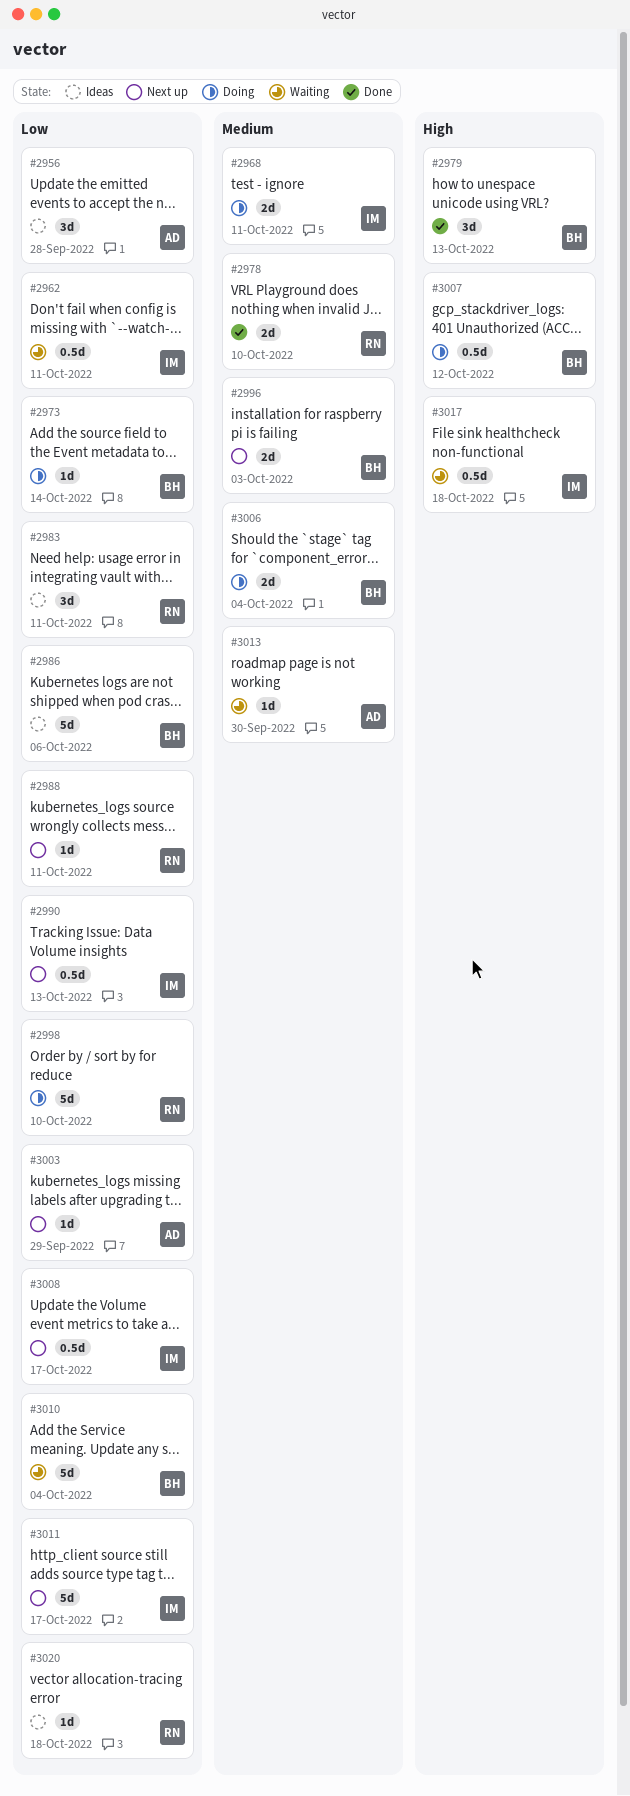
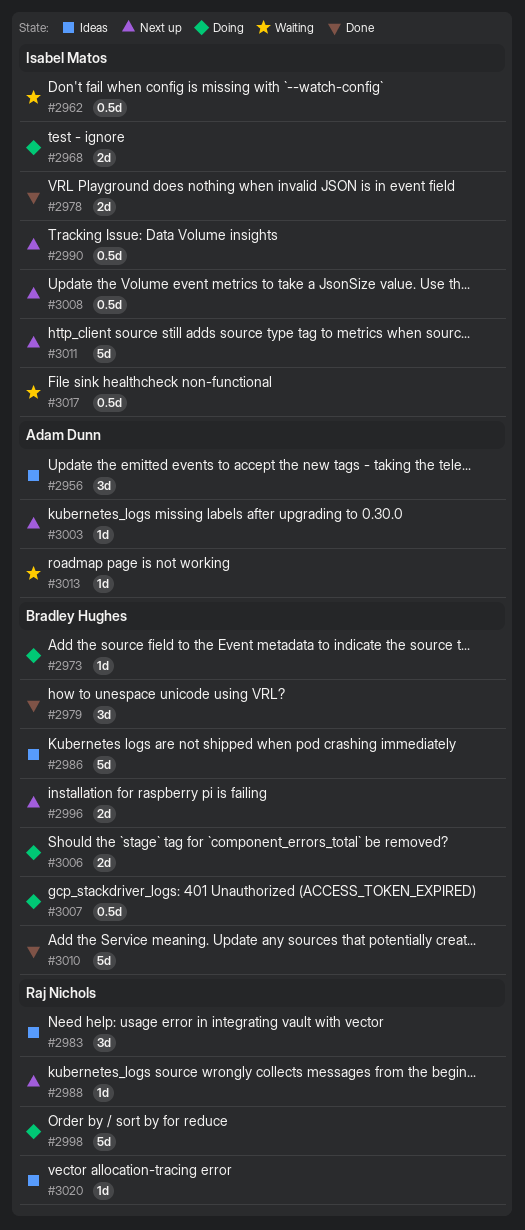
#2978, owner: Raj Nichols -> Isabel Matos
#3010, status: Waiting -> Done

